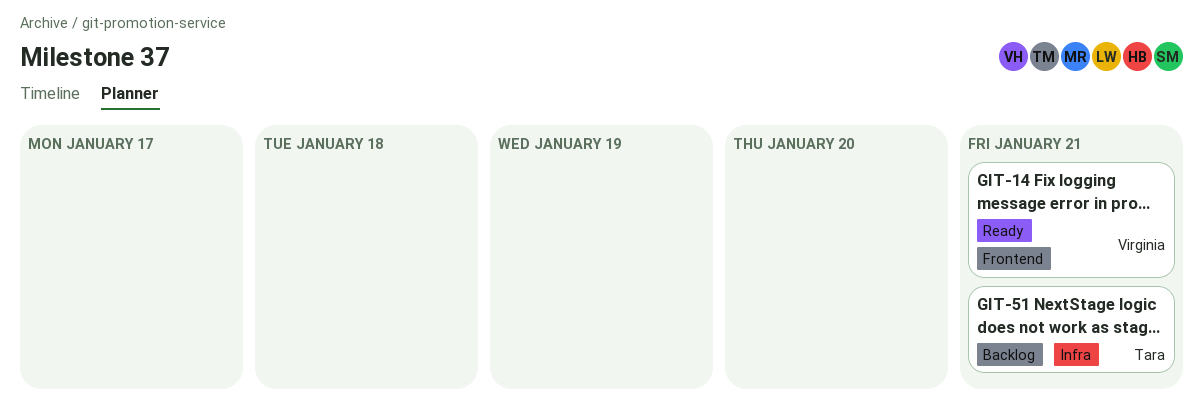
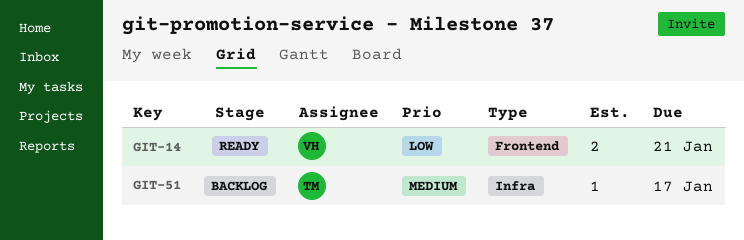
GIT-51, due: Jan 21 -> Jan 17

